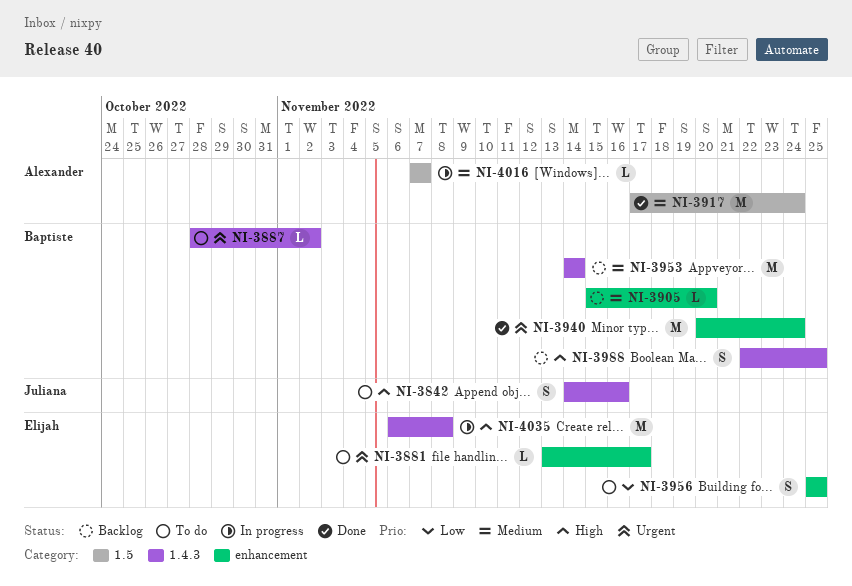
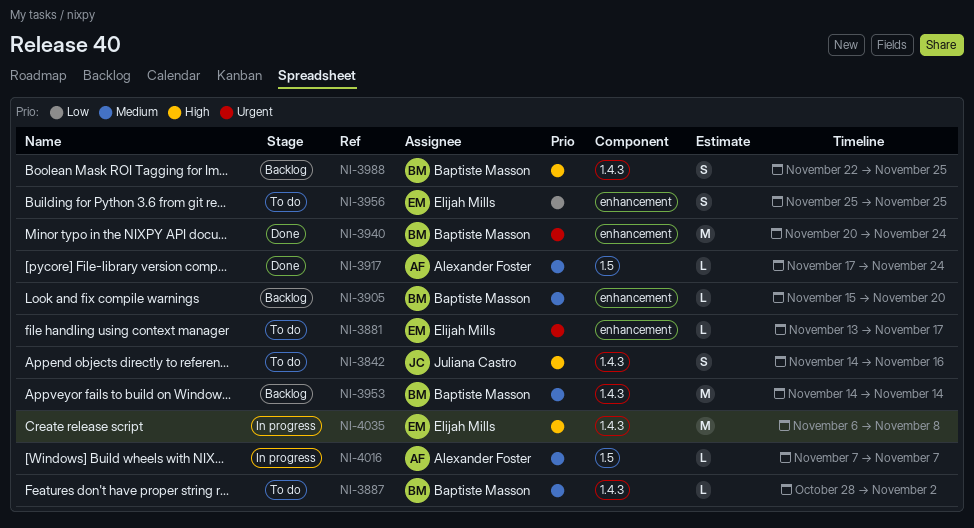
NI-3887, priority: Urgent -> Medium
NI-3917, estimate: M -> L

